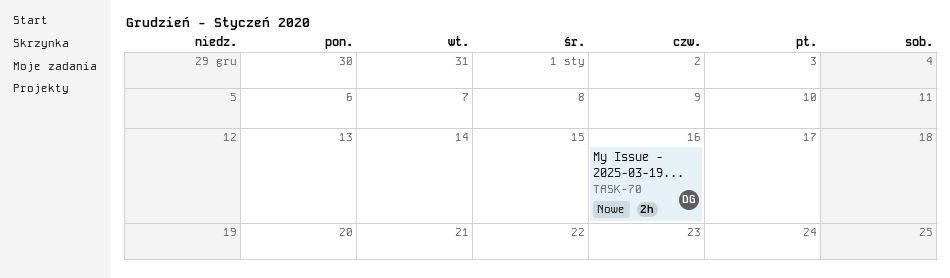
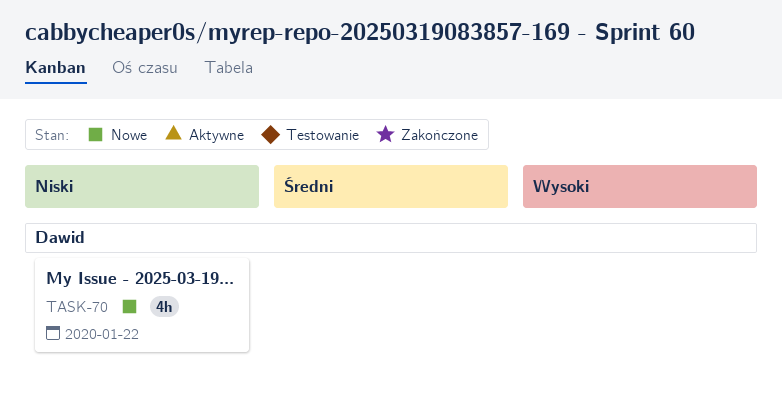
TASK-70, estimate: 2h -> 4h
TASK-70, due: Jan 16 -> Jan 22

